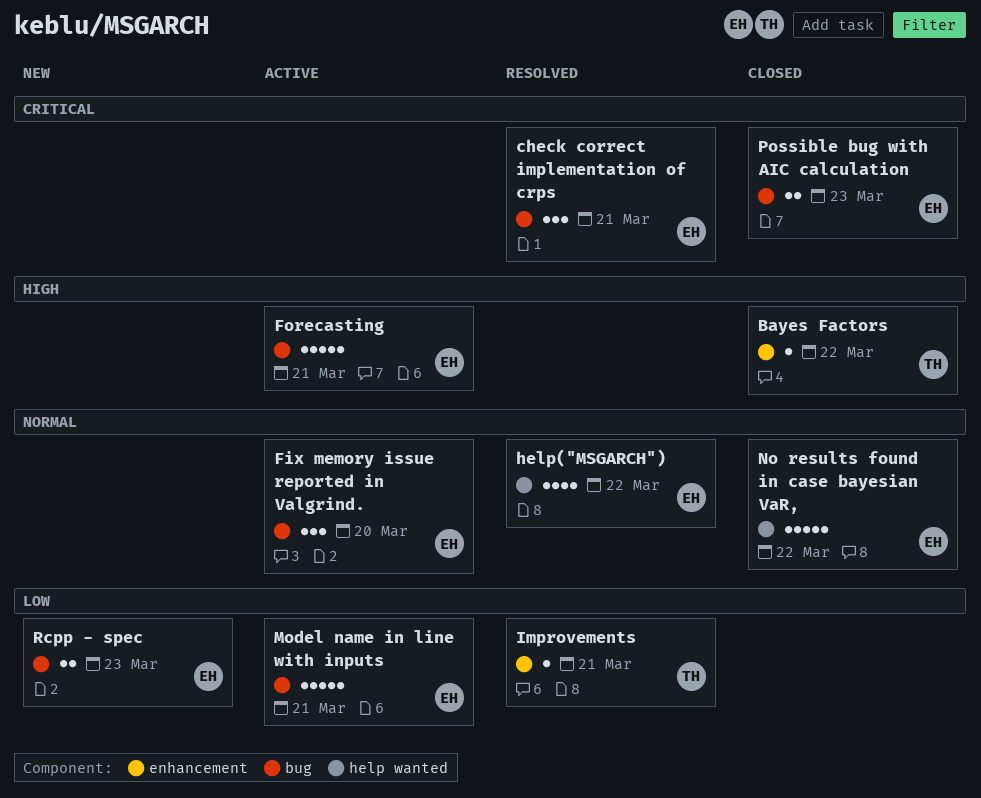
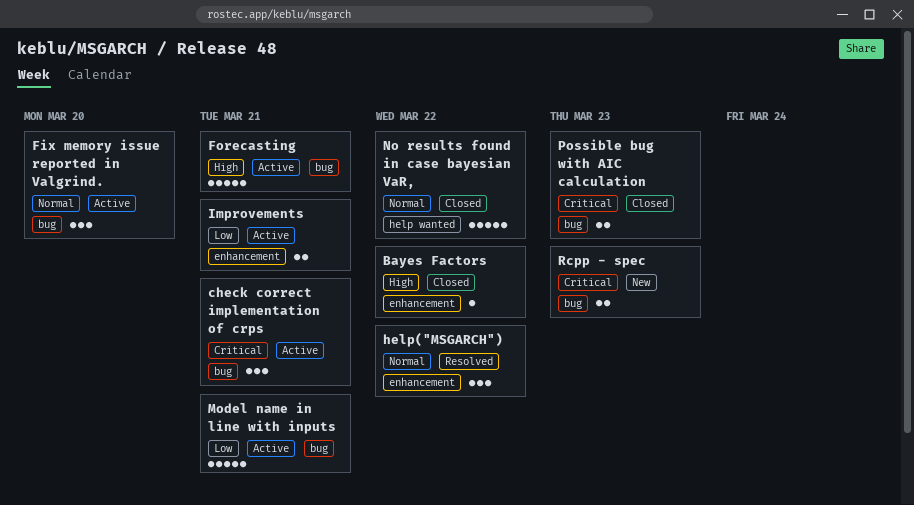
check correct implementation of crps, status: Resolved -> Active
help("MSGARCH"), label: help wanted -> enhancement
help("MSGARCH"), estimate: 4 -> 3
Improvements, status: Resolved -> Active
Improvements, estimate: 1 -> 2
Rcpp - spec, priority: Low -> Critical

